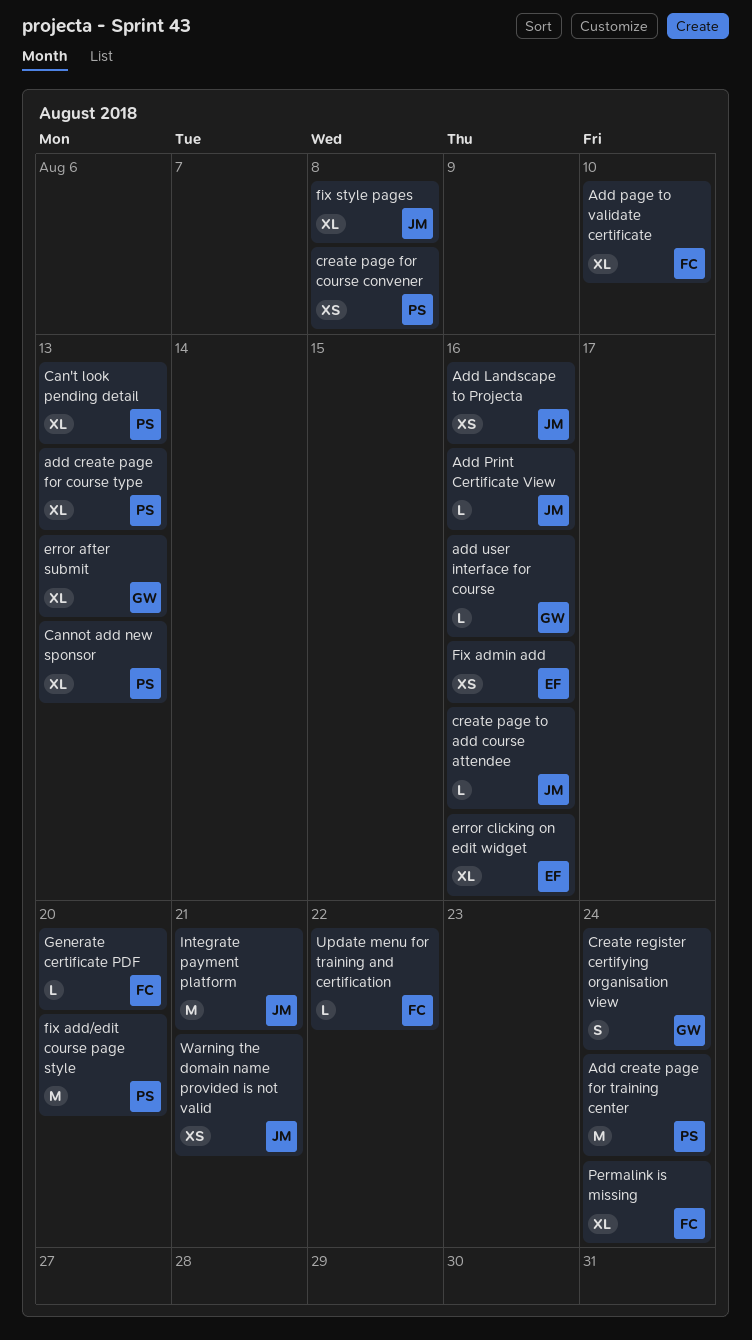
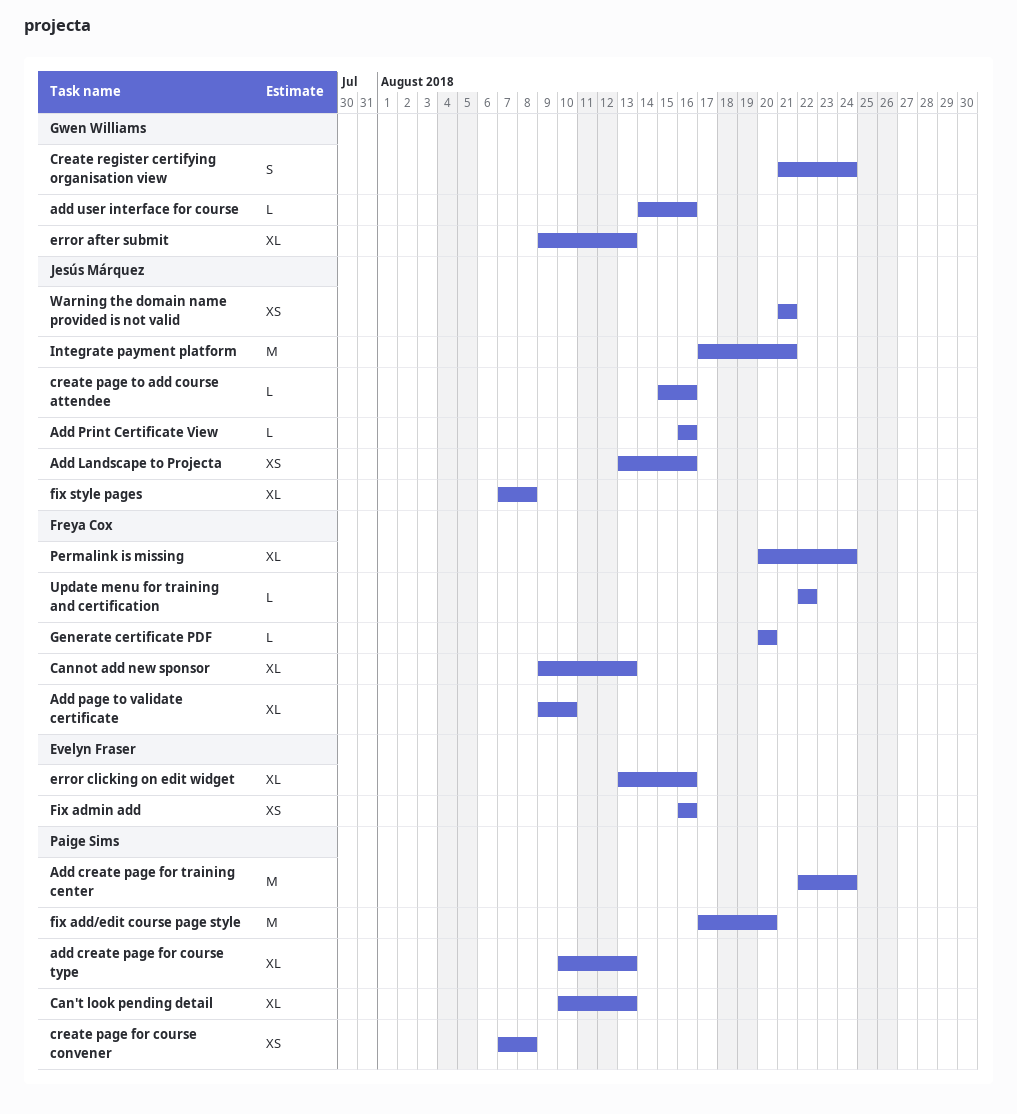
Cannot add new sponsor, owner: Paige Sims -> Freya Cox

